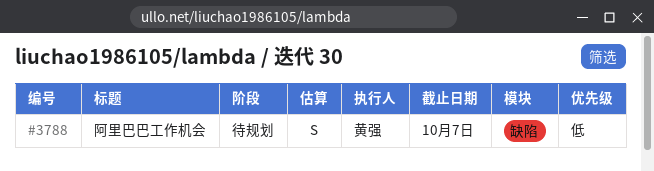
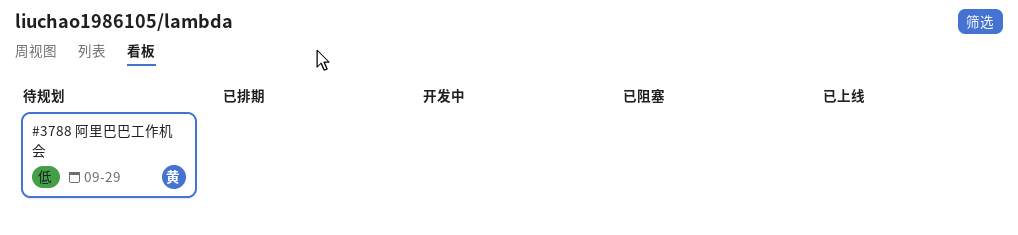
#3788, due: Oct 7 -> Sep 29

